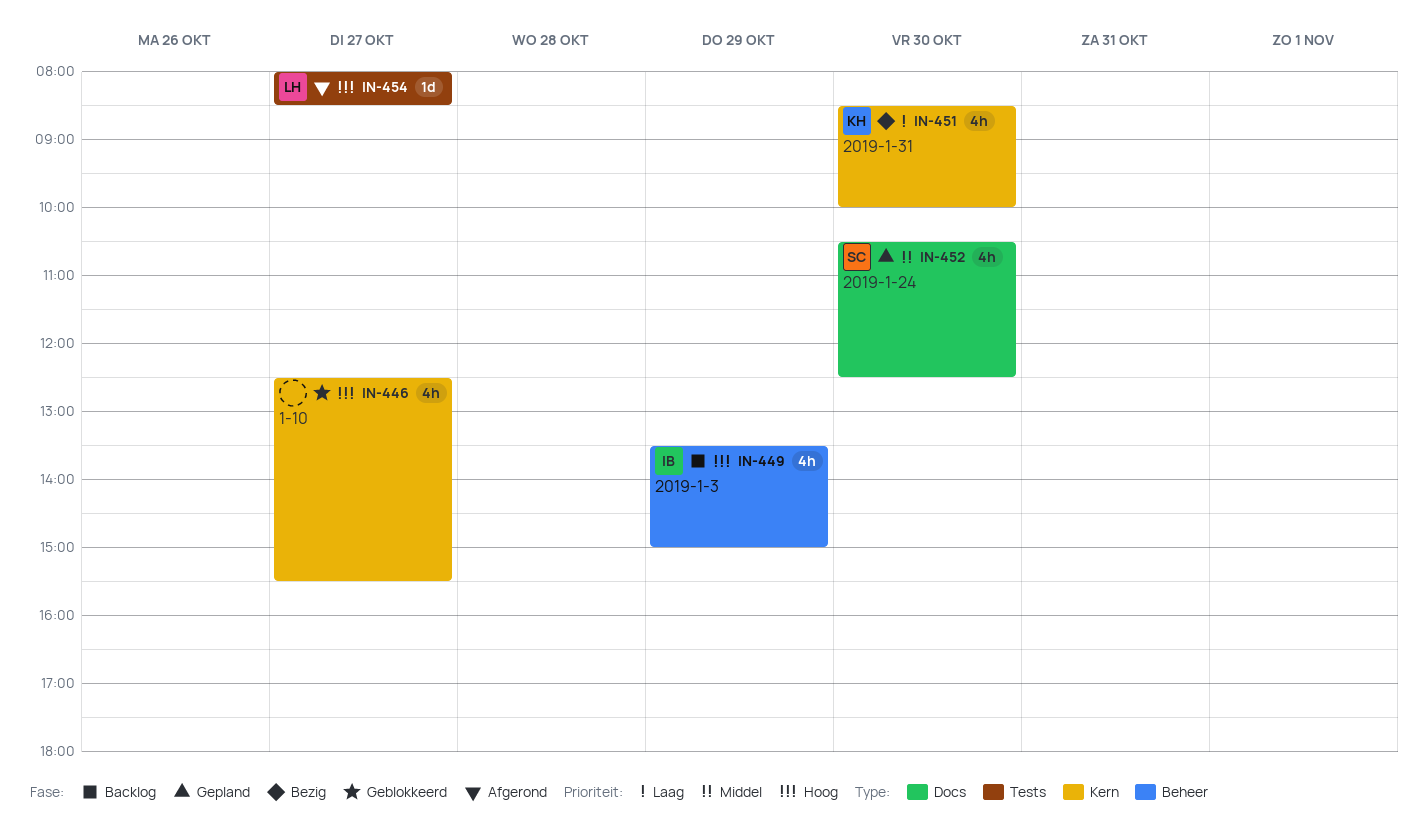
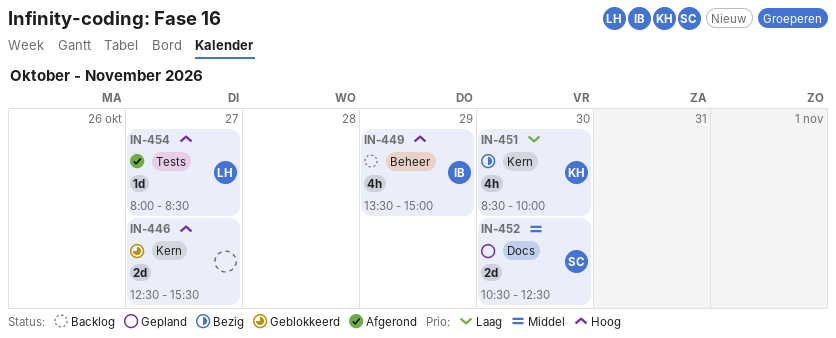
IN-446, estimate: 4h -> 2d
IN-452, estimate: 4h -> 2d

